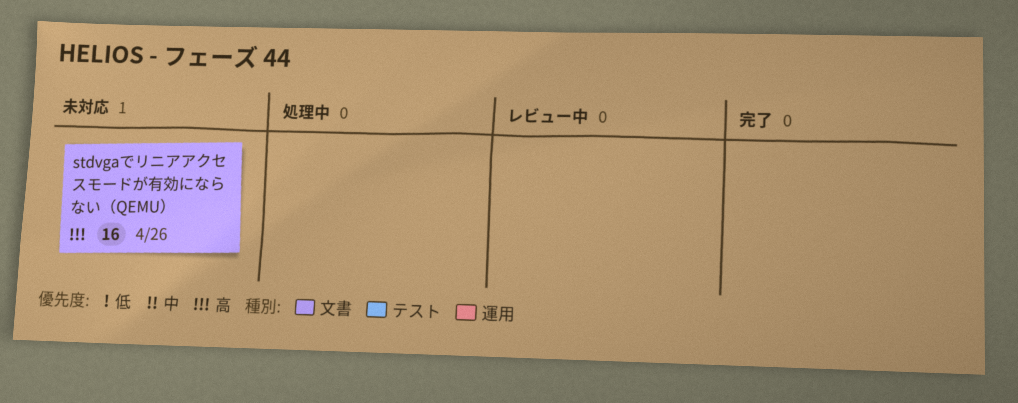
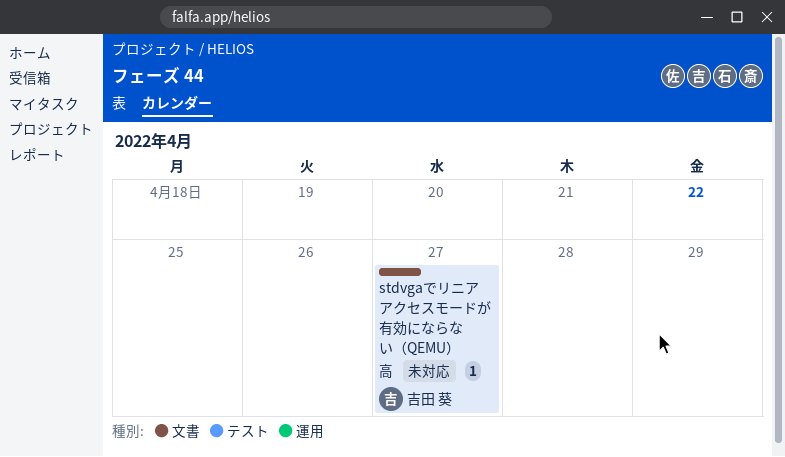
stdvgaでリニアアクセスモードが有効にならない（QEMU）, estimate: 16 -> 1
stdvgaでリニアアクセスモードが有効にならない（QEMU）, due: Apr 26 -> Apr 27

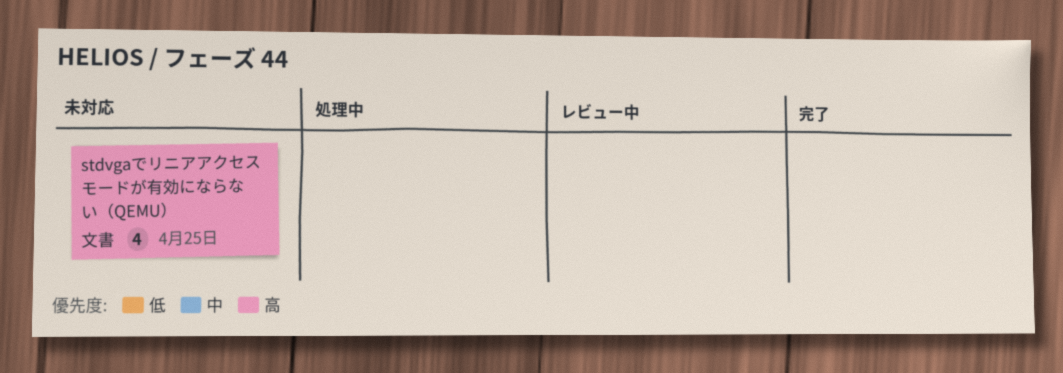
stdvgaでリニアアクセスモードが有効にならない（QEMU）, estimate: 1 -> 4
stdvgaでリニアアクセスモードが有効にならない（QEMU）, due: Apr 27 -> Apr 25

